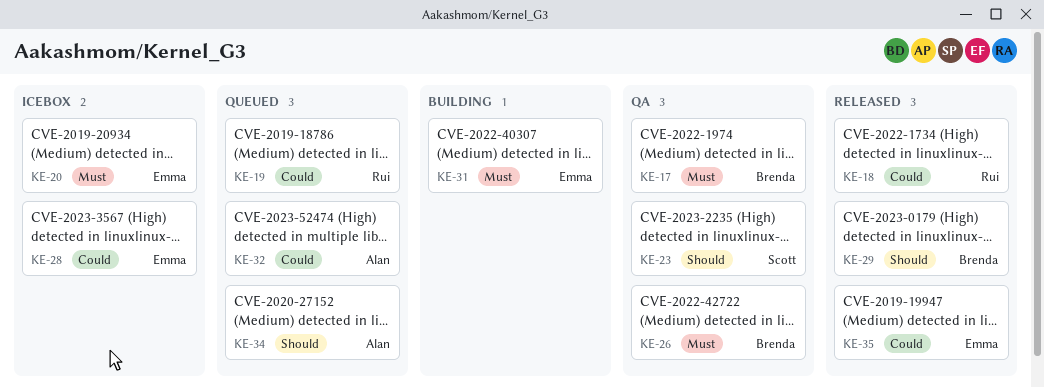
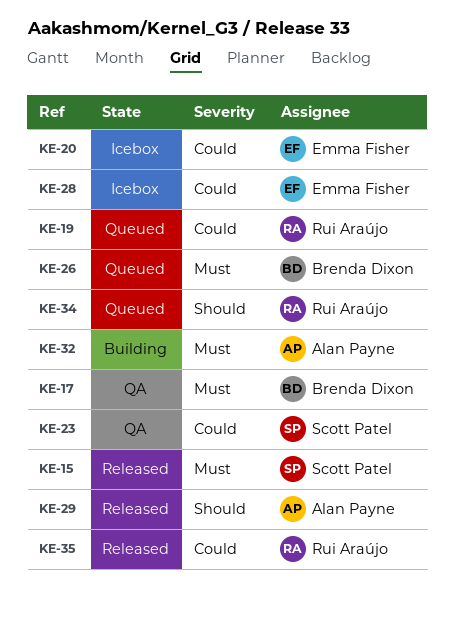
KE-15: none -> present
KE-18: present -> none
KE-20, priority: Must -> Could
KE-23, priority: Should -> Could
KE-26, status: QA -> Queued
KE-29, owner: Brenda Dixon -> Alan Payne
KE-31: present -> none
KE-32, status: Queued -> Building
KE-32, priority: Could -> Must
KE-34, owner: Alan Payne -> Rui Araújo
KE-35, owner: Emma Fisher -> Rui Araújo

